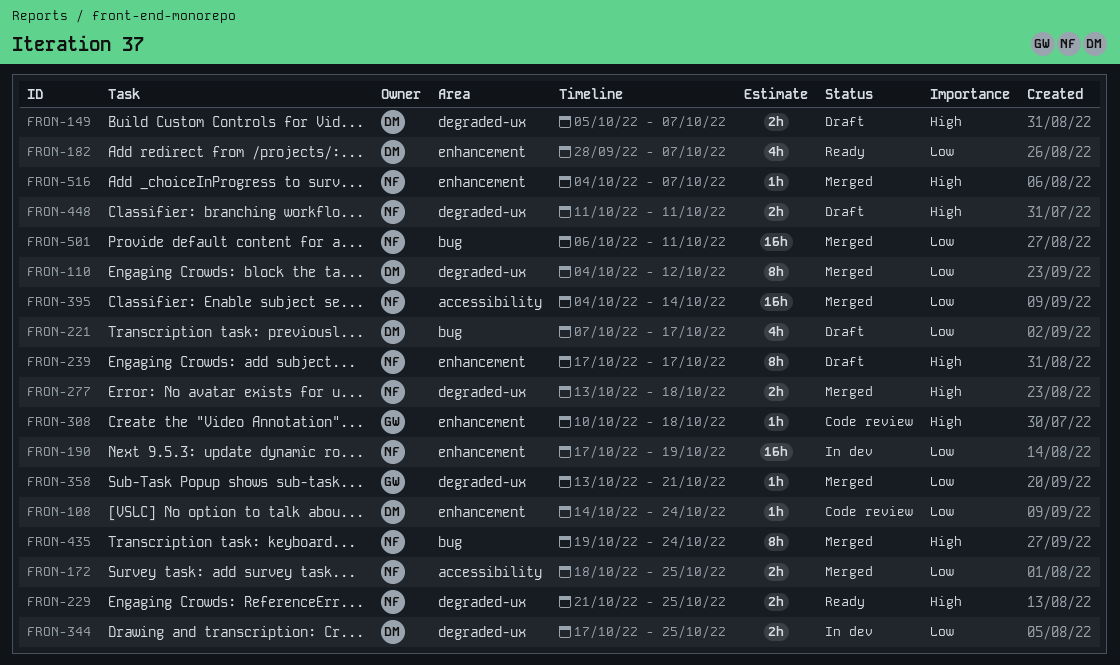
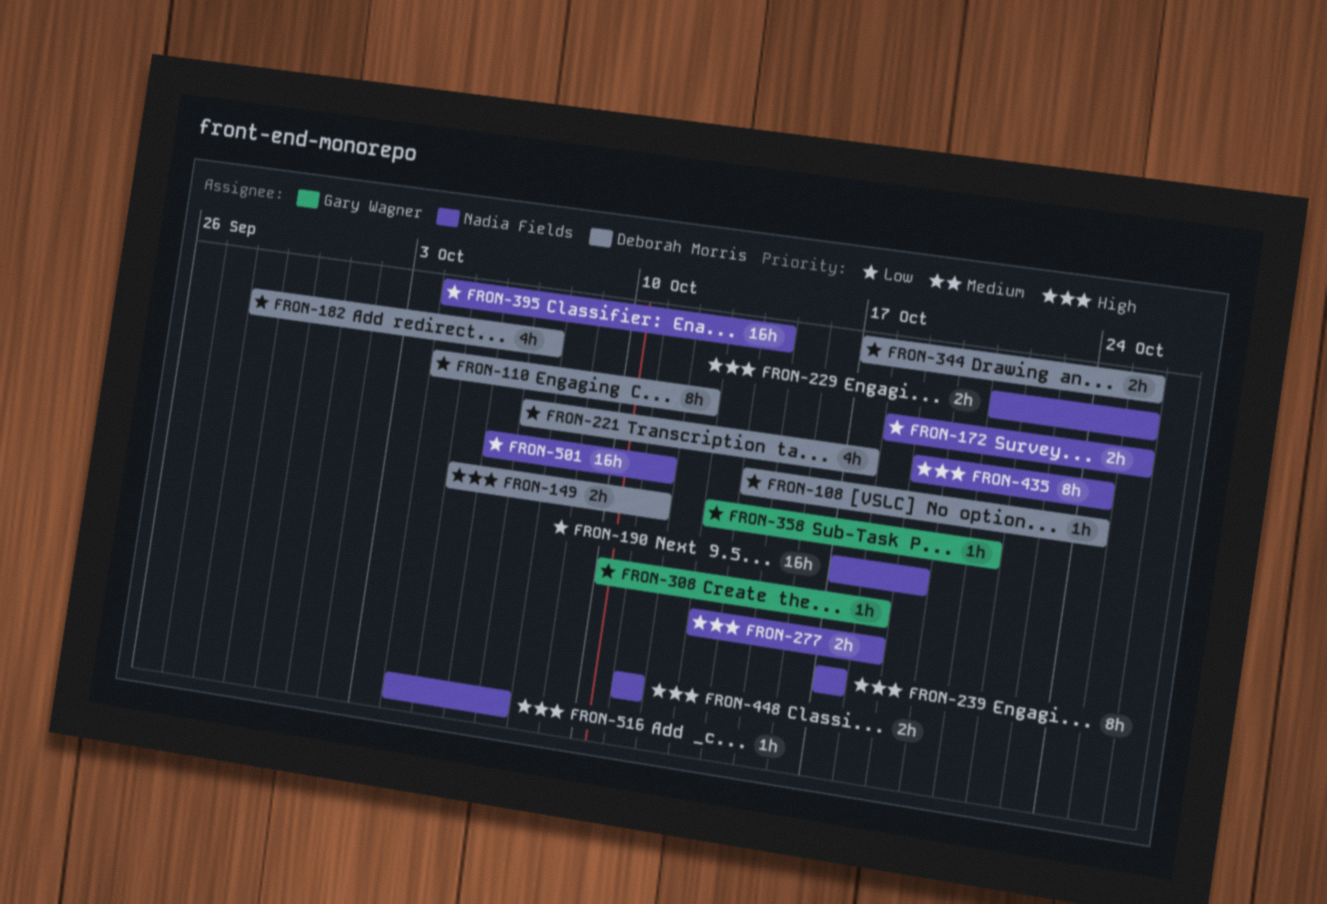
FRON-149, due: Oct 7 -> Oct 11
FRON-308, priority: High -> Low

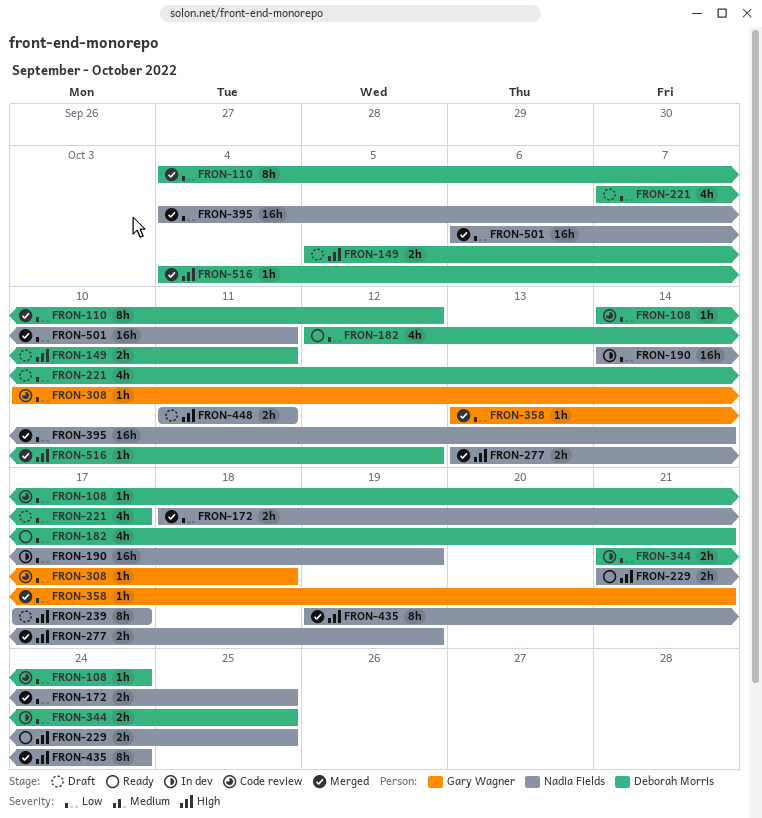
FRON-182, start: Sep 28 -> Oct 12
FRON-182, due: Oct 7 -> Oct 21
FRON-190, start: Oct 17 -> Oct 14
FRON-277, due: Oct 18 -> Oct 19
FRON-344, start: Oct 17 -> Oct 21
FRON-516, owner: Nadia Fields -> Deborah Morris
FRON-516, due: Oct 7 -> Oct 12

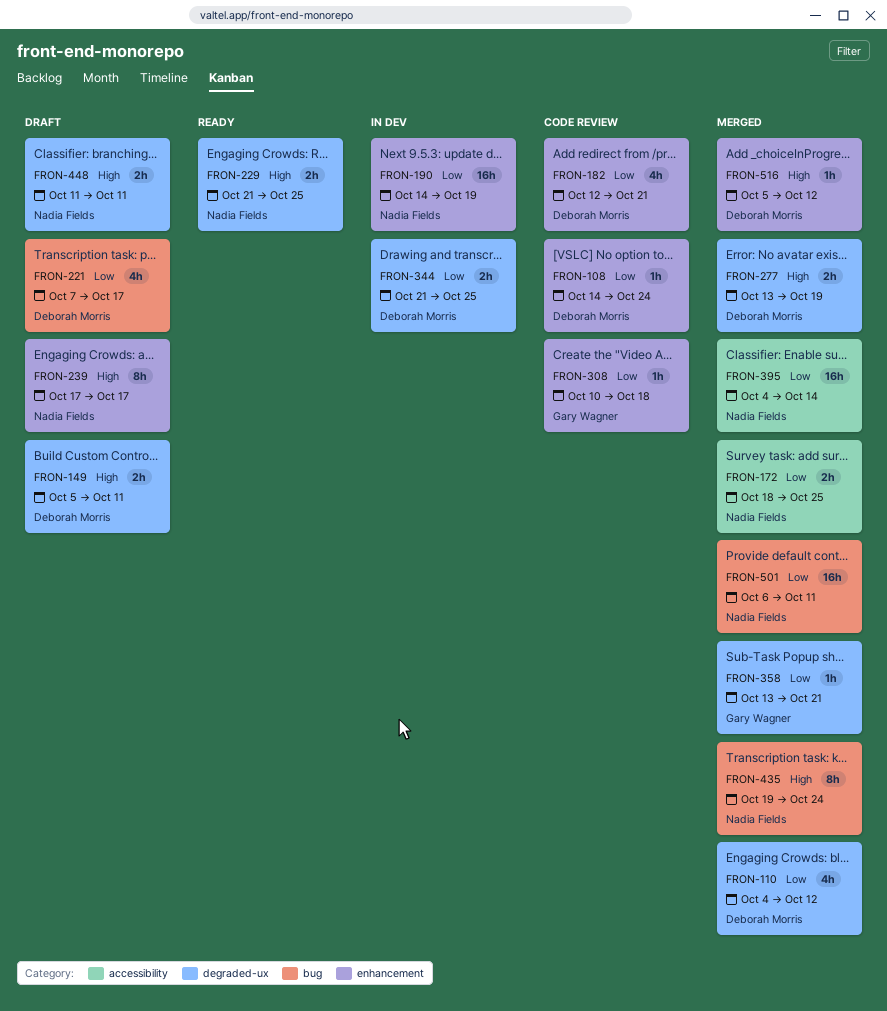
FRON-110, estimate: 8h -> 4h
FRON-182, status: Ready -> Code review
FRON-277, owner: Nadia Fields -> Deborah Morris
FRON-516, start: Oct 4 -> Oct 5

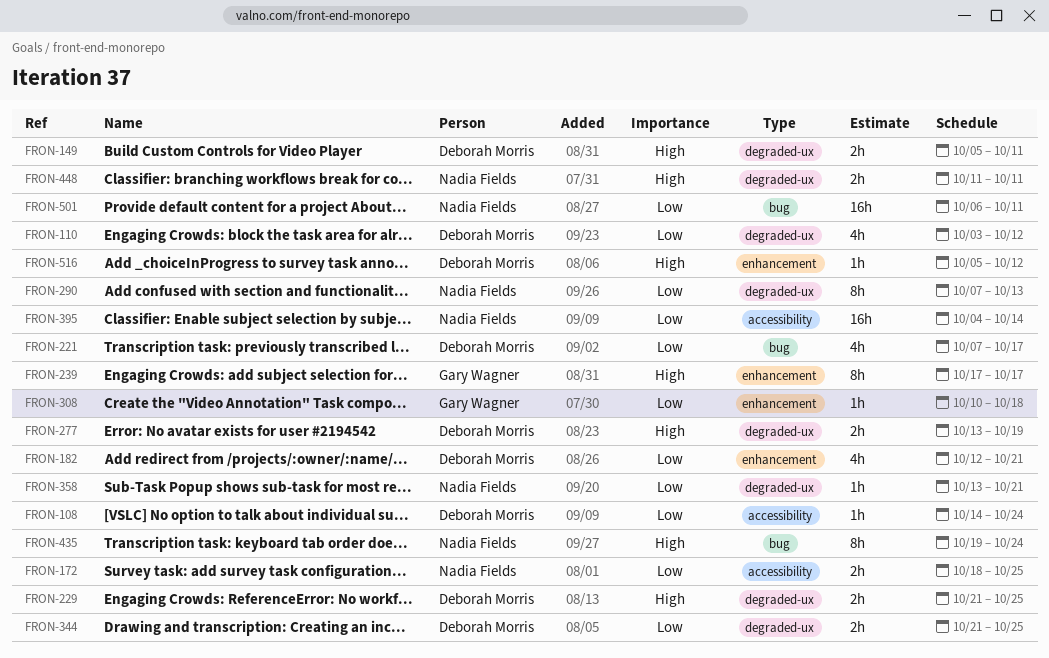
FRON-108, label: enhancement -> accessibility
FRON-110, start: Oct 4 -> Oct 3
FRON-190: present -> none
FRON-229, owner: Nadia Fields -> Deborah Morris
FRON-239, owner: Nadia Fields -> Gary Wagner
FRON-290: none -> present
FRON-358, owner: Gary Wagner -> Nadia Fields

